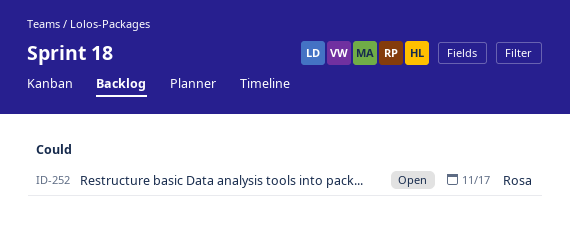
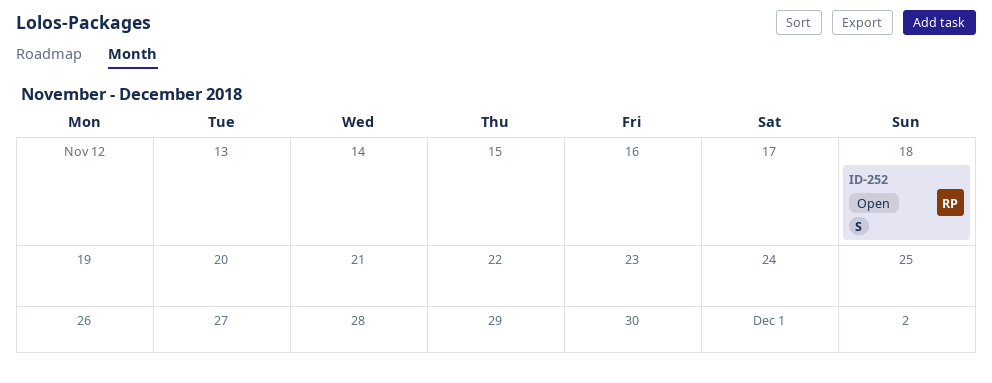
ID-252, due: Nov 17 -> Nov 18

